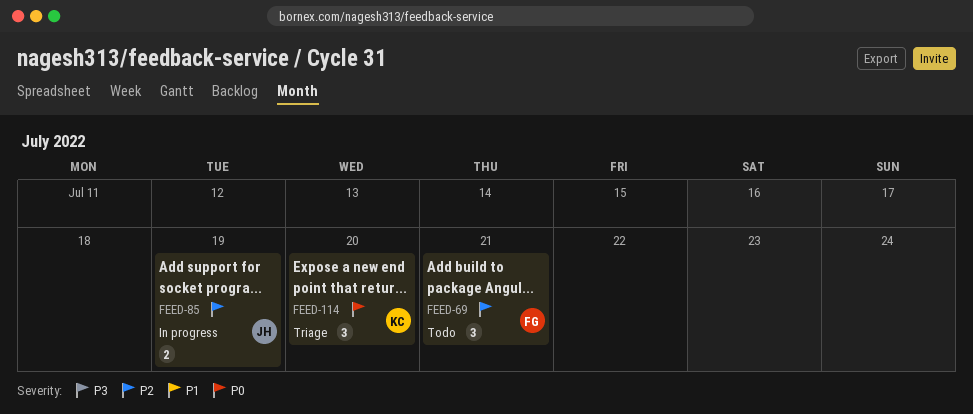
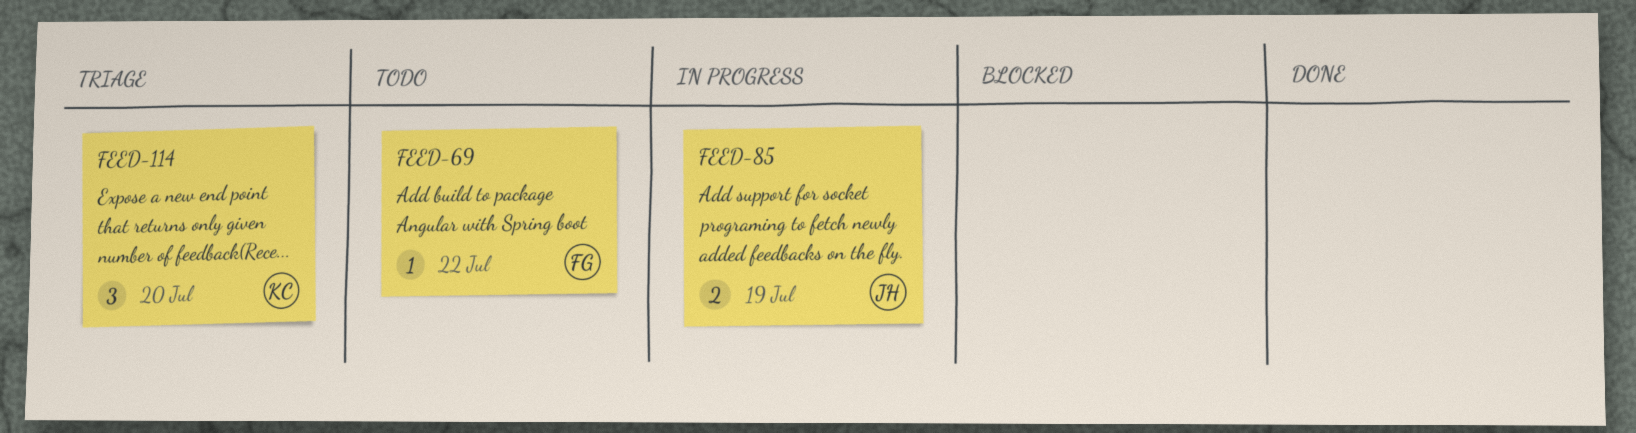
FEED-69, estimate: 3 -> 1
FEED-69, due: Jul 21 -> Jul 22

